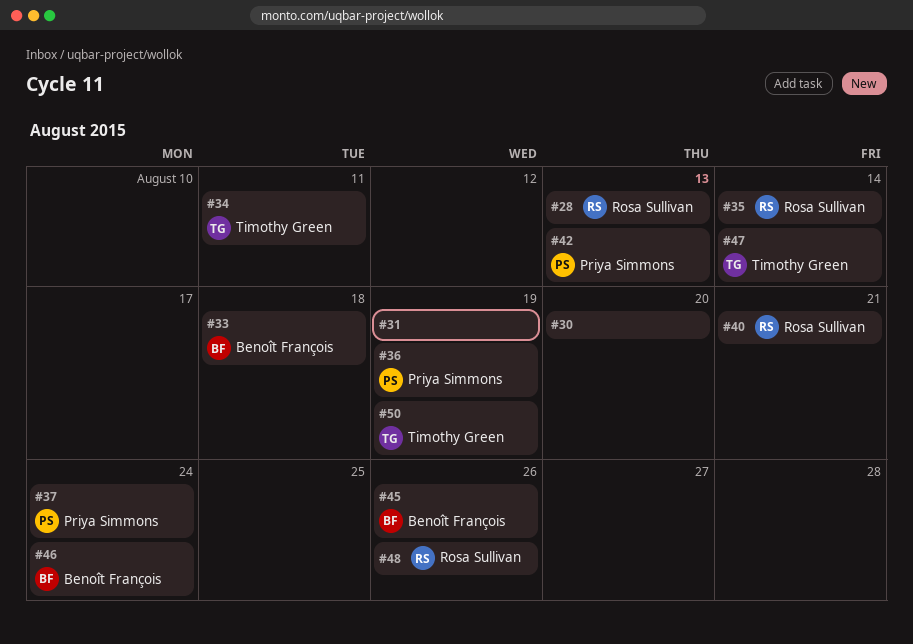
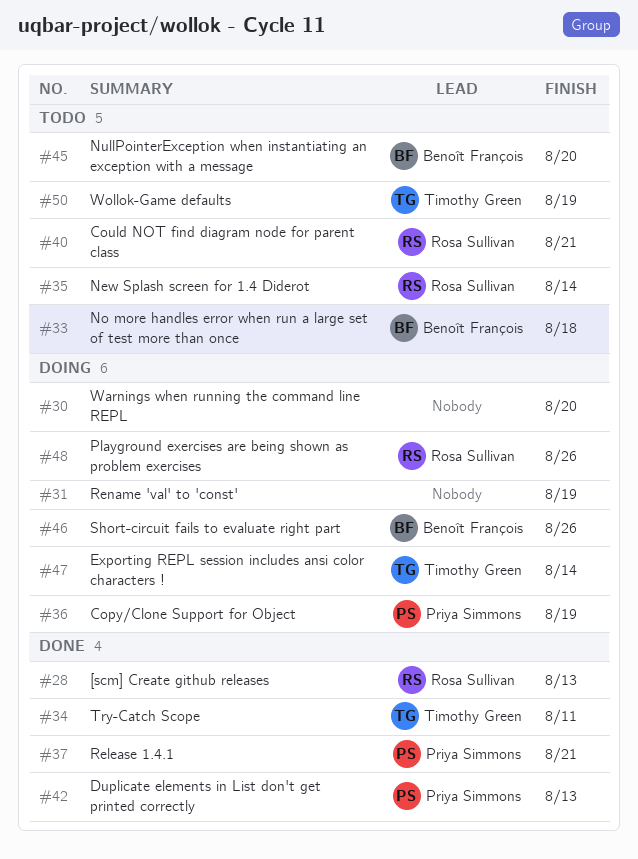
#37, due: Aug 24 -> Aug 21
#45, due: Aug 26 -> Aug 20
#46, due: Aug 24 -> Aug 26

